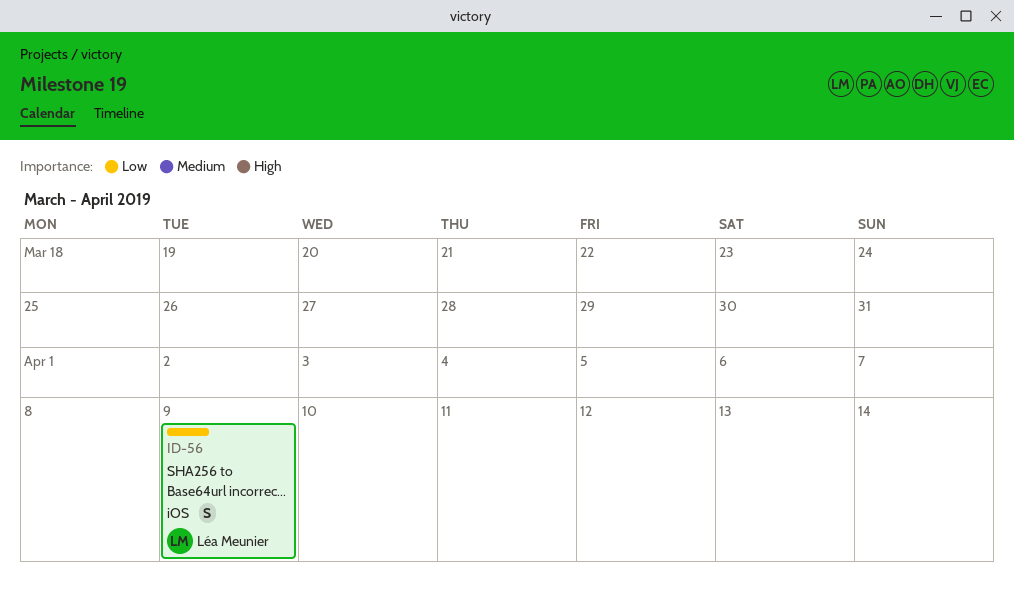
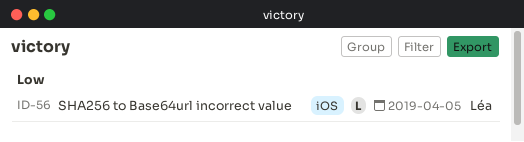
ID-56, estimate: S -> L
ID-56, due: Apr 9 -> Apr 5

